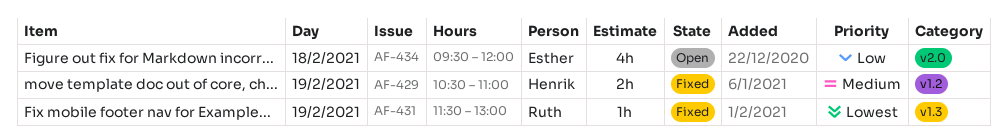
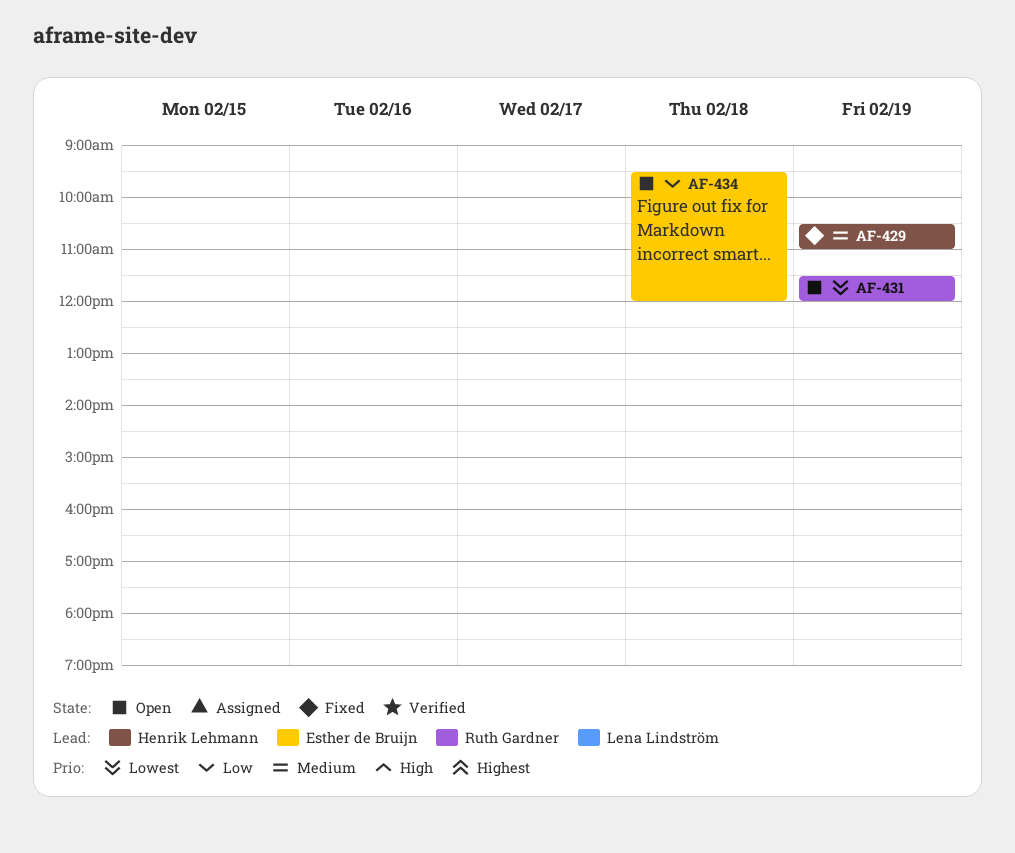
AF-431, status: Fixed -> Open
AF-431, ends: 13:00 -> 12:00

